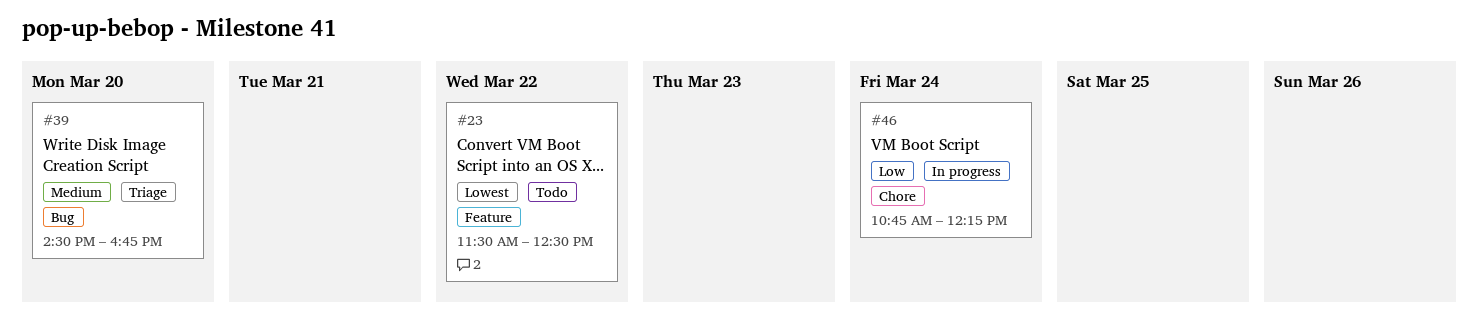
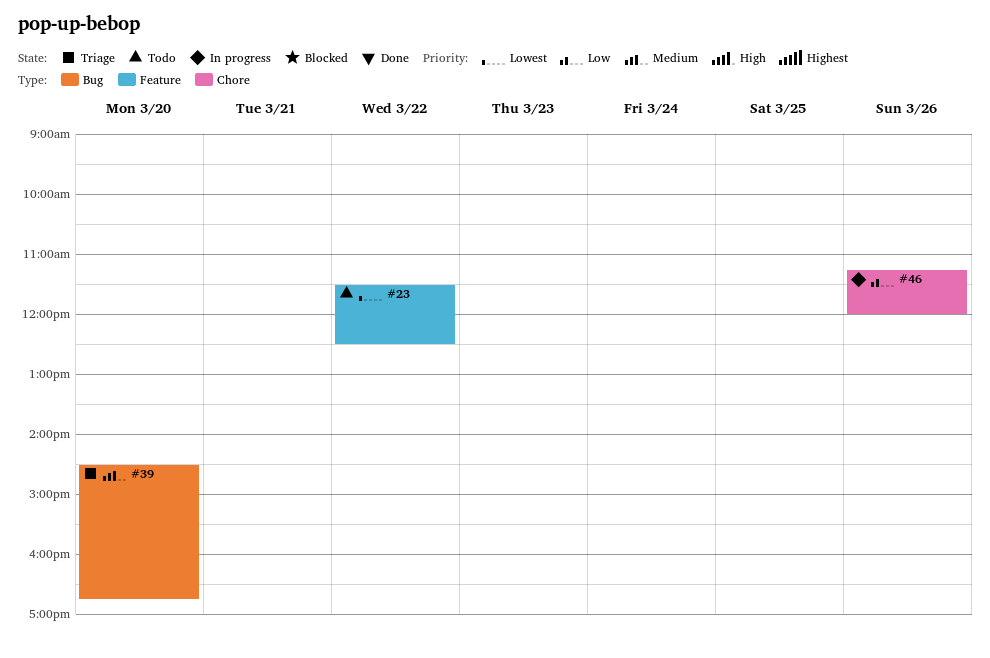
#46, day: Mar 24 -> Mar 26
#46, begins: 10:45 -> 11:15
#46, ends: 12:15 -> 12:00

